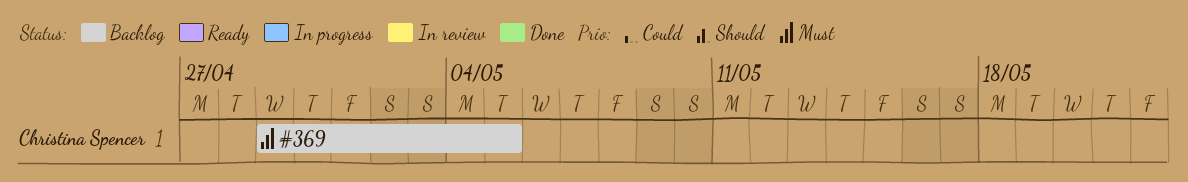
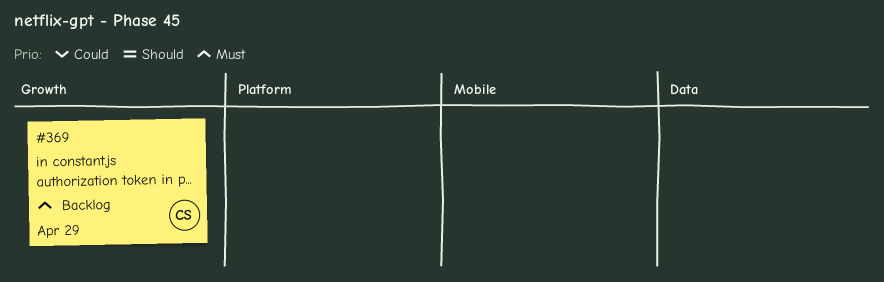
#369, due: May 5 -> Apr 29

